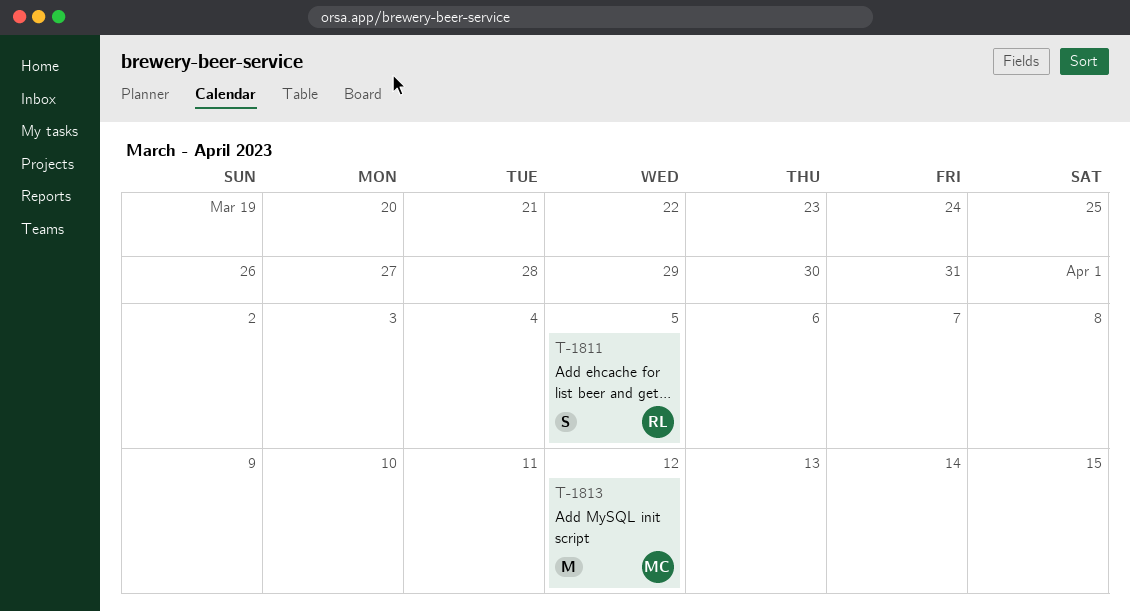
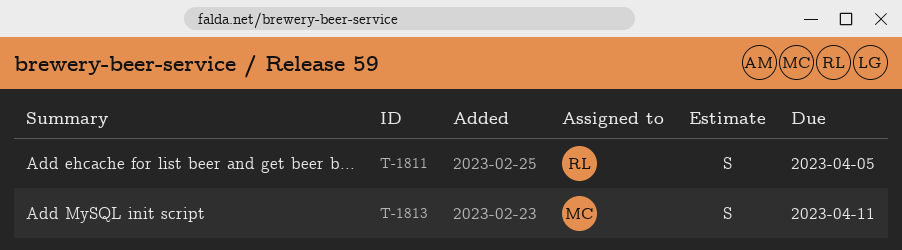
T-1813, estimate: M -> S
T-1813, due: Apr 12 -> Apr 11

